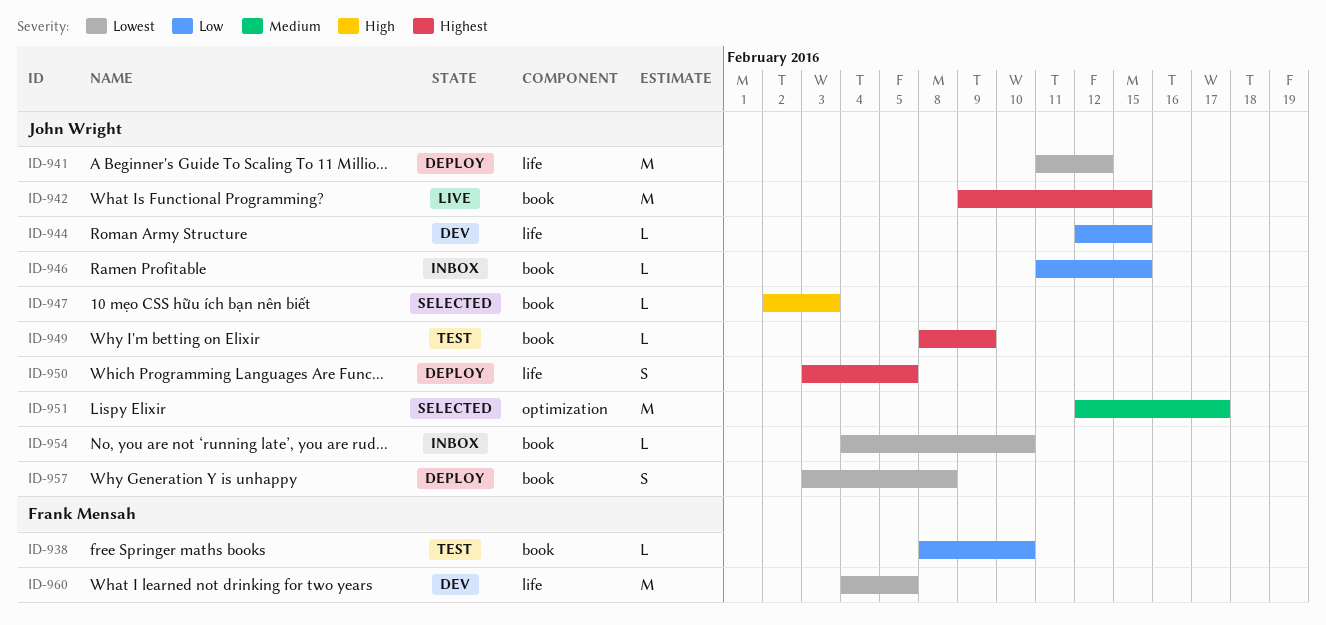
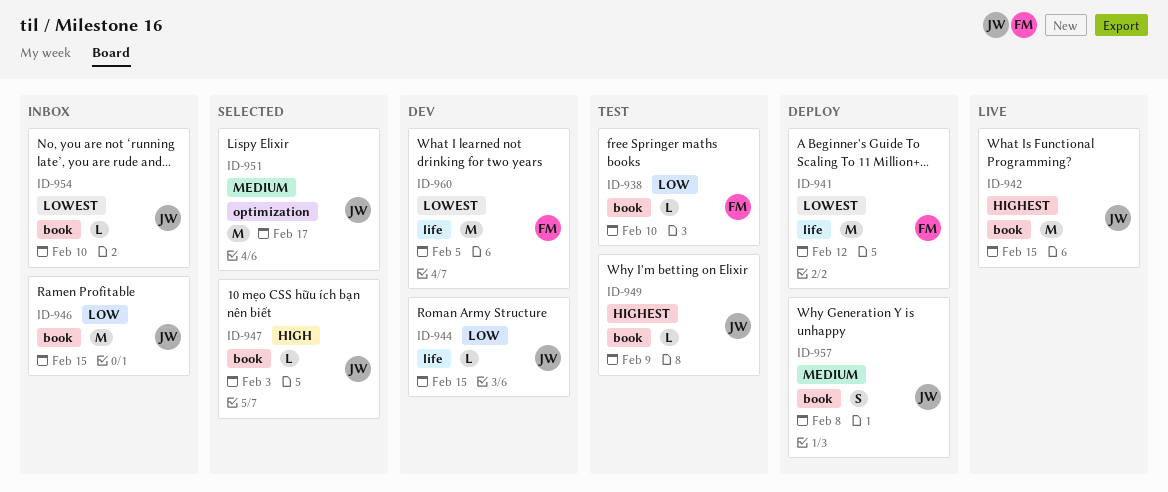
ID-941, owner: John Wright -> Frank Mensah
ID-946, estimate: L -> M
ID-950: present -> none
ID-957, priority: Lowest -> Medium

